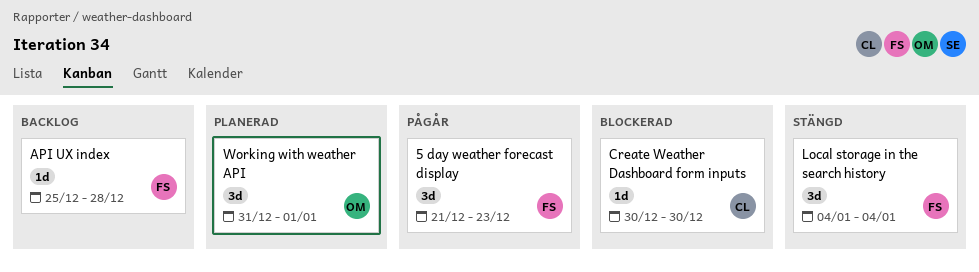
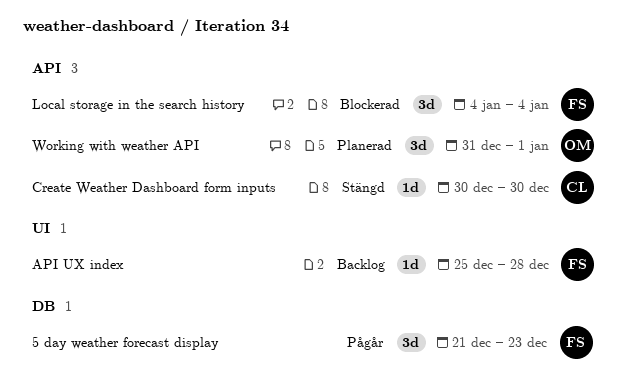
Create Weather Dashboard form inputs, status: Blockerad -> Stängd
Local storage in the search history, status: Stängd -> Blockerad

